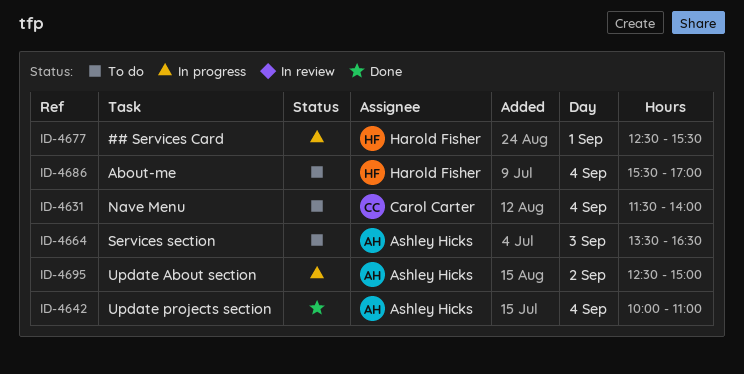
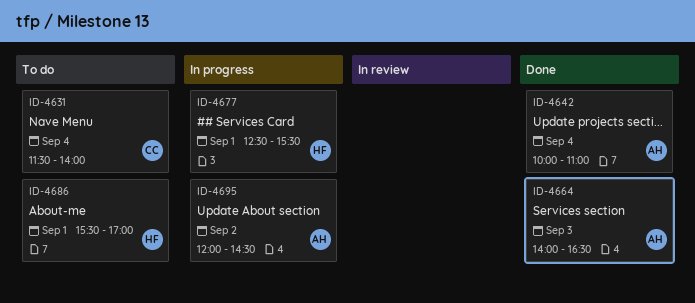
ID-4664, status: To do -> Done
ID-4664, begins: 13:30 -> 14:00
ID-4686, day: Sep 4 -> Sep 1
ID-4695, begins: 12:30 -> 12:00
ID-4695, ends: 15:00 -> 14:30

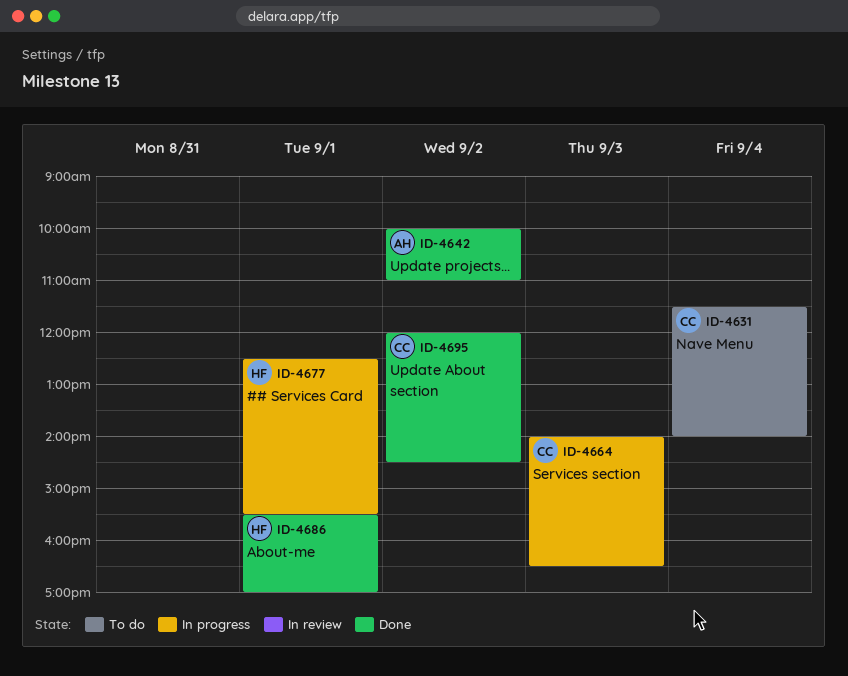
ID-4642, day: Sep 4 -> Sep 2
ID-4664, status: Done -> In progress
ID-4664, owner: AH -> CC
ID-4686, status: To do -> Done
ID-4695, status: In progress -> Done
ID-4695, owner: AH -> CC

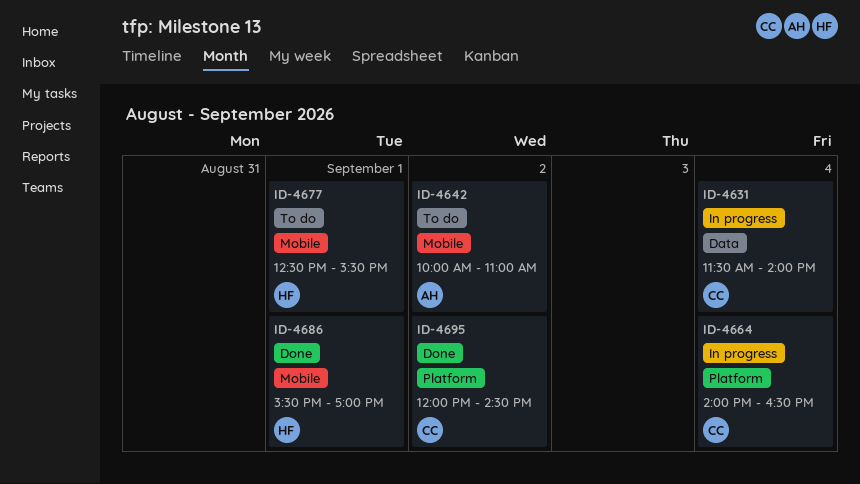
ID-4631, status: To do -> In progress
ID-4642, status: Done -> To do
ID-4664, day: Sep 3 -> Sep 4
ID-4677, status: In progress -> To do

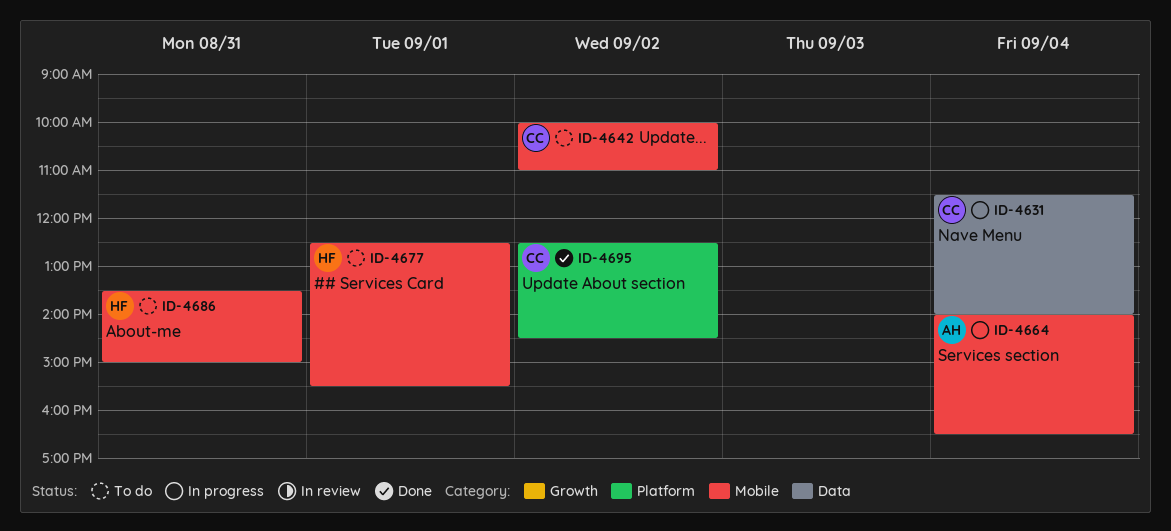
ID-4642, owner: AH -> CC
ID-4664, owner: CC -> AH
ID-4664, label: Platform -> Mobile
ID-4686, status: Done -> To do
ID-4686, day: Sep 1 -> Aug 31
ID-4686, begins: 15:30 -> 13:30
ID-4686, ends: 17:00 -> 15:00
ID-4695, begins: 12:00 -> 12:30

